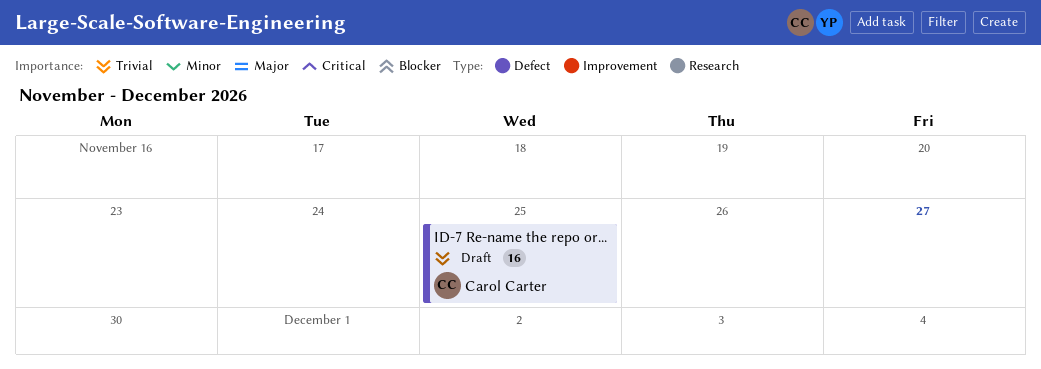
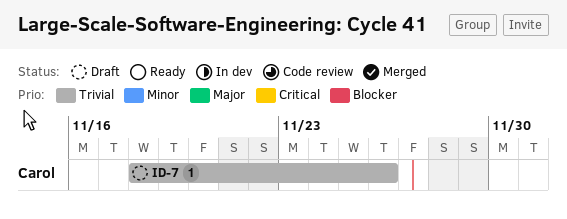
ID-7, estimate: 16 -> 1
ID-7, due: Nov 25 -> Nov 26

